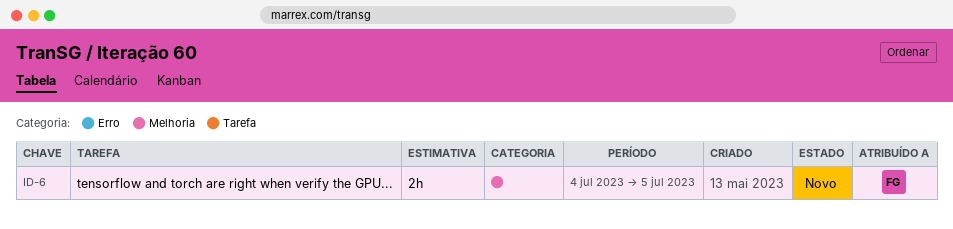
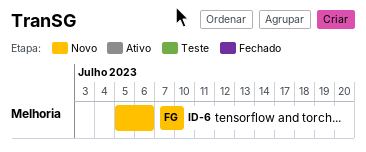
ID-6, start: Jul 4 -> Jul 5
ID-6, due: Jul 5 -> Jul 6

